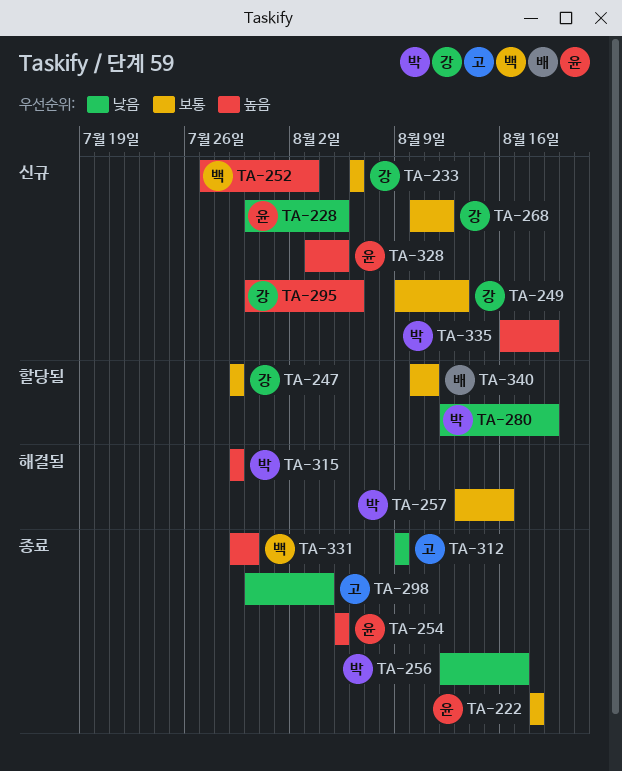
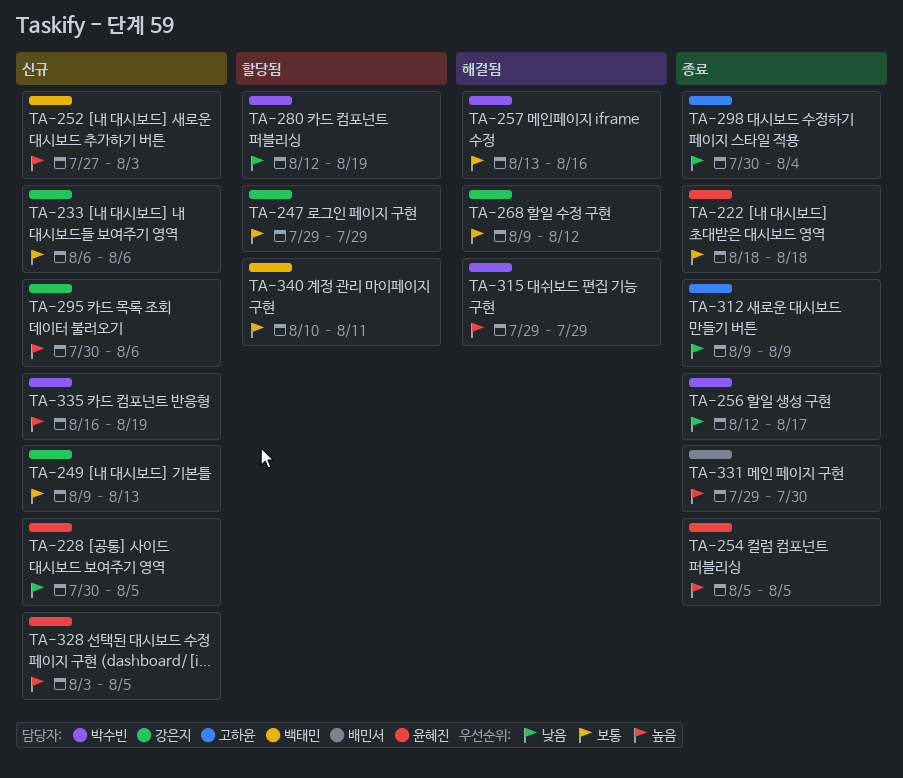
TA-268, status: 신규 -> 해결됨
TA-268, start: Aug 10 -> Aug 9
TA-331, owner: 백태민 -> 배민서
TA-340, owner: 배민서 -> 백태민

